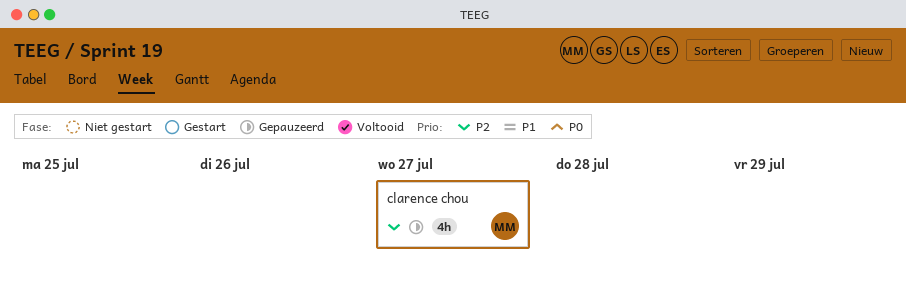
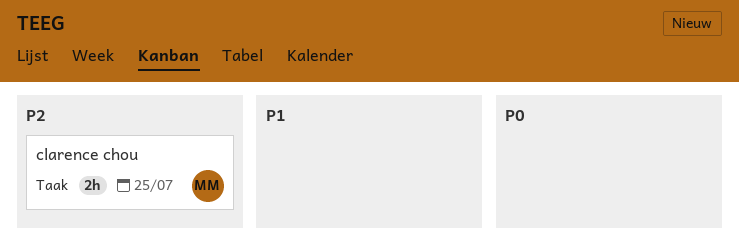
clarence chou, estimate: 4h -> 2h
clarence chou, due: Jul 27 -> Jul 25

